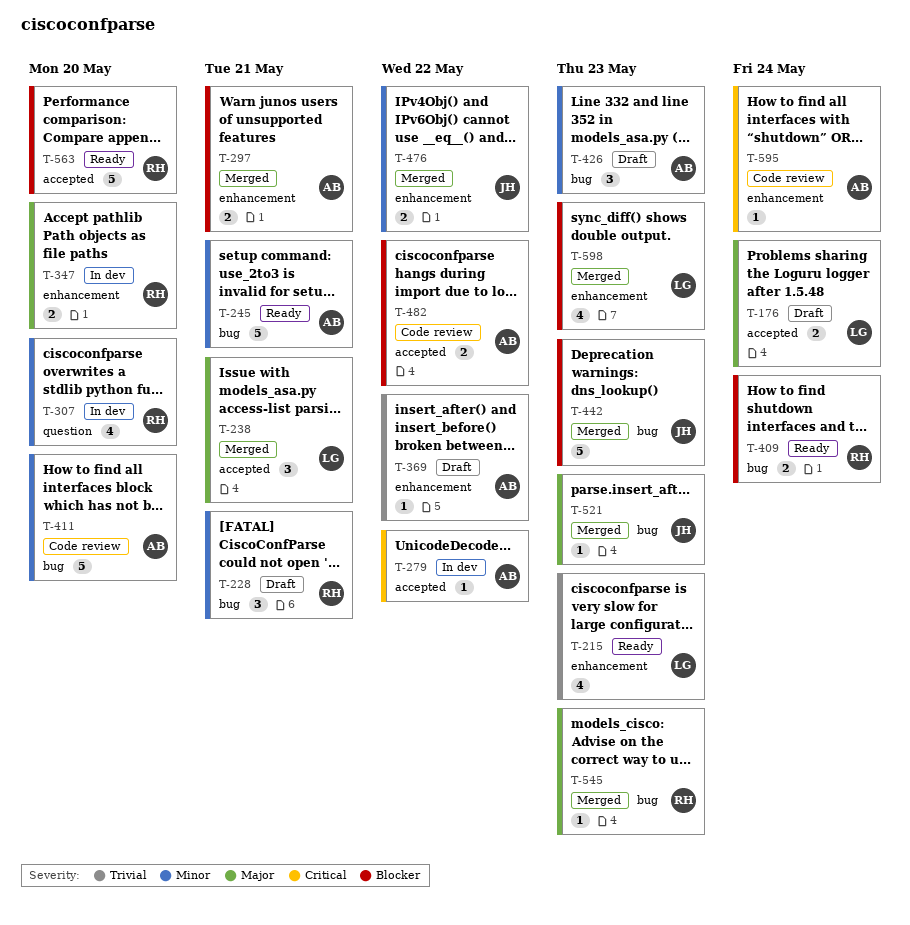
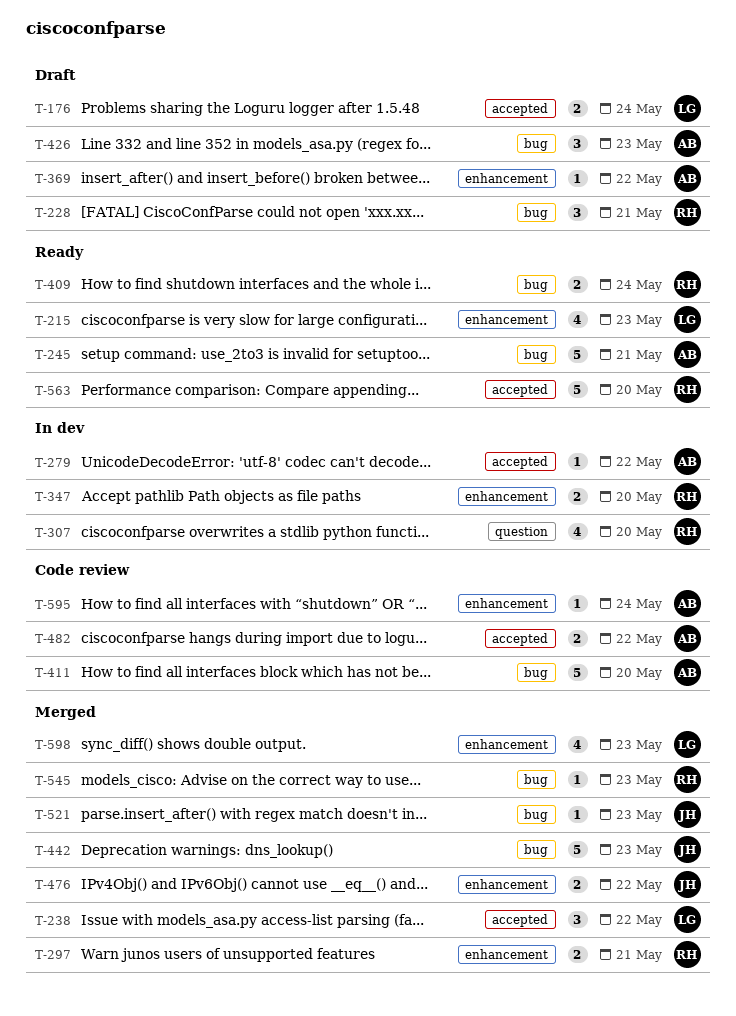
T-238, due: May 21 -> May 22
T-297, owner: AB -> RH

